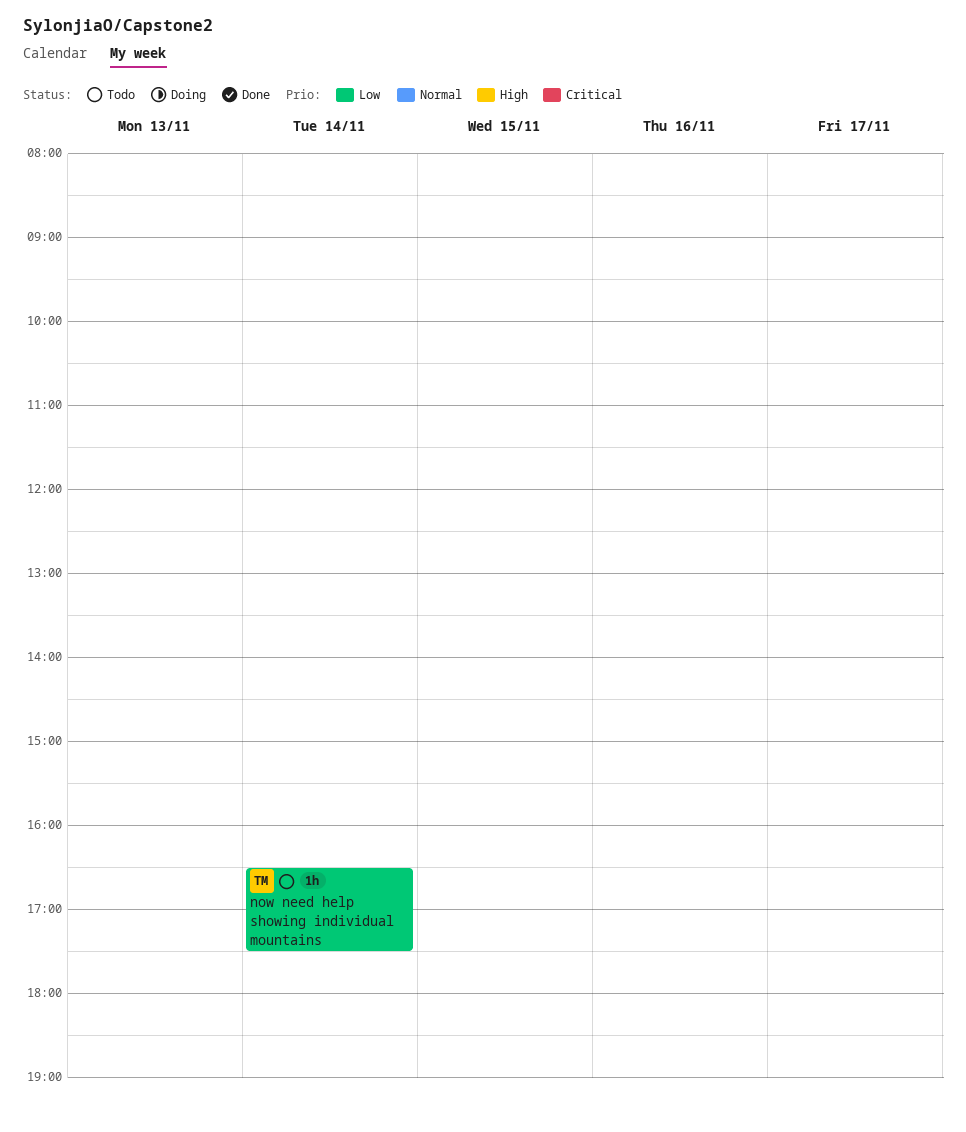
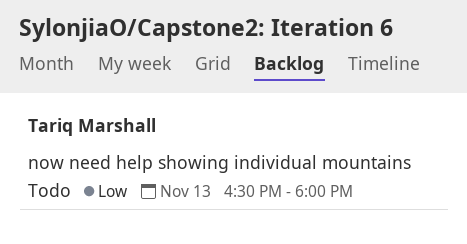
now need help showing individual mountains, day: Nov 14 -> Nov 13
now need help showing individual mountains, ends: 17:30 -> 18:00

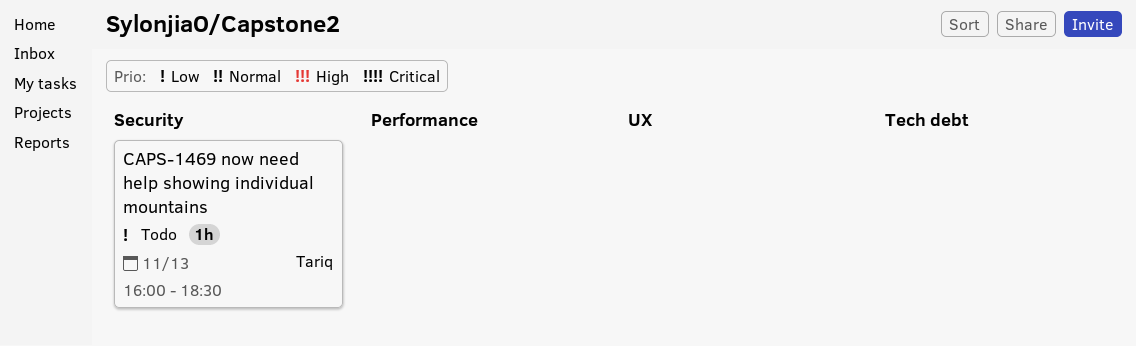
now need help showing individual mountains, begins: 16:30 -> 16:00
now need help showing individual mountains, ends: 18:00 -> 18:30

